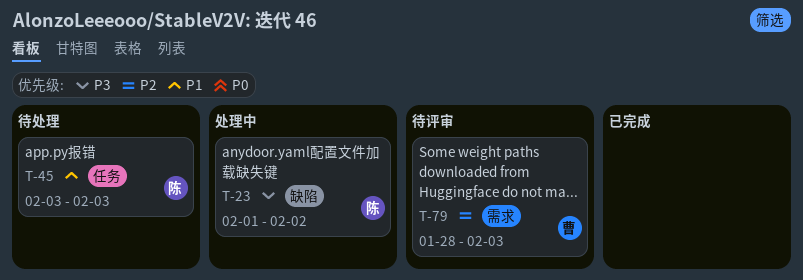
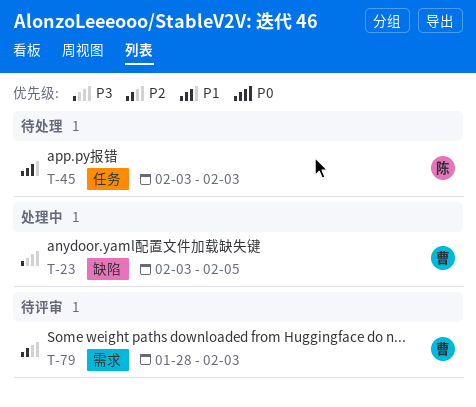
T-23, owner: 陈 -> 曹
T-23, start: Feb 1 -> Feb 3
T-23, due: Feb 2 -> Feb 5

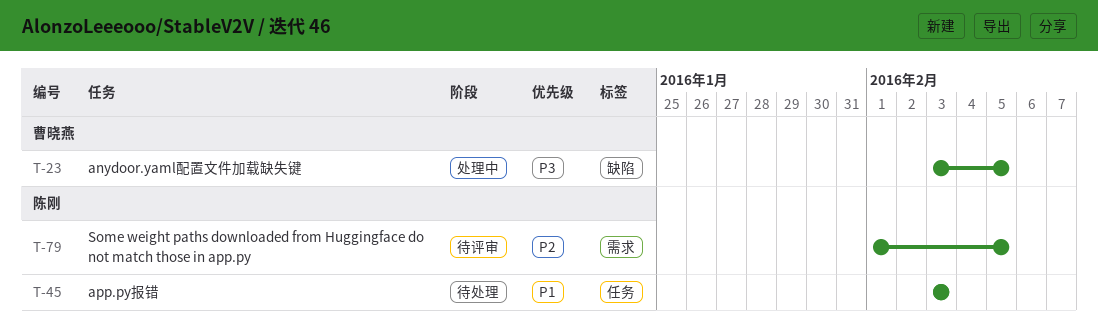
T-79, owner: 曹晓燕 -> 陈刚
T-79, start: Jan 28 -> Feb 1
T-79, due: Feb 3 -> Feb 5

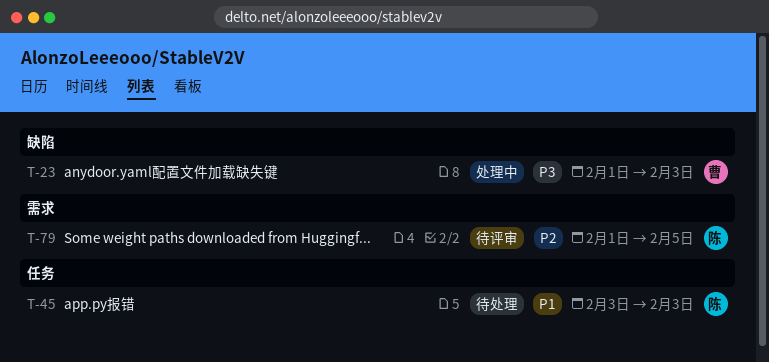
T-23, start: Feb 3 -> Feb 1
T-23, due: Feb 5 -> Feb 3

